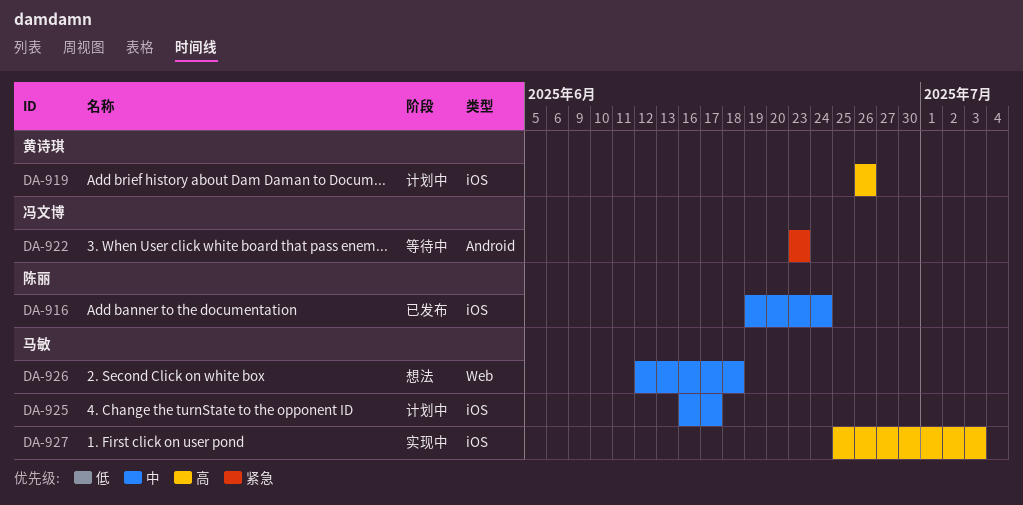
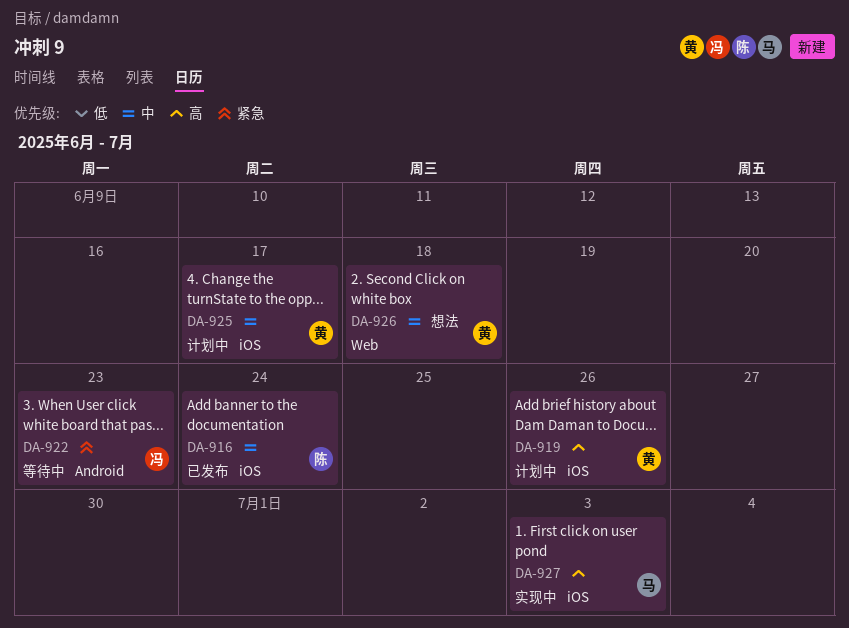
DA-925, owner: 马敏 -> 黄诗琪
DA-926, owner: 马敏 -> 黄诗琪

